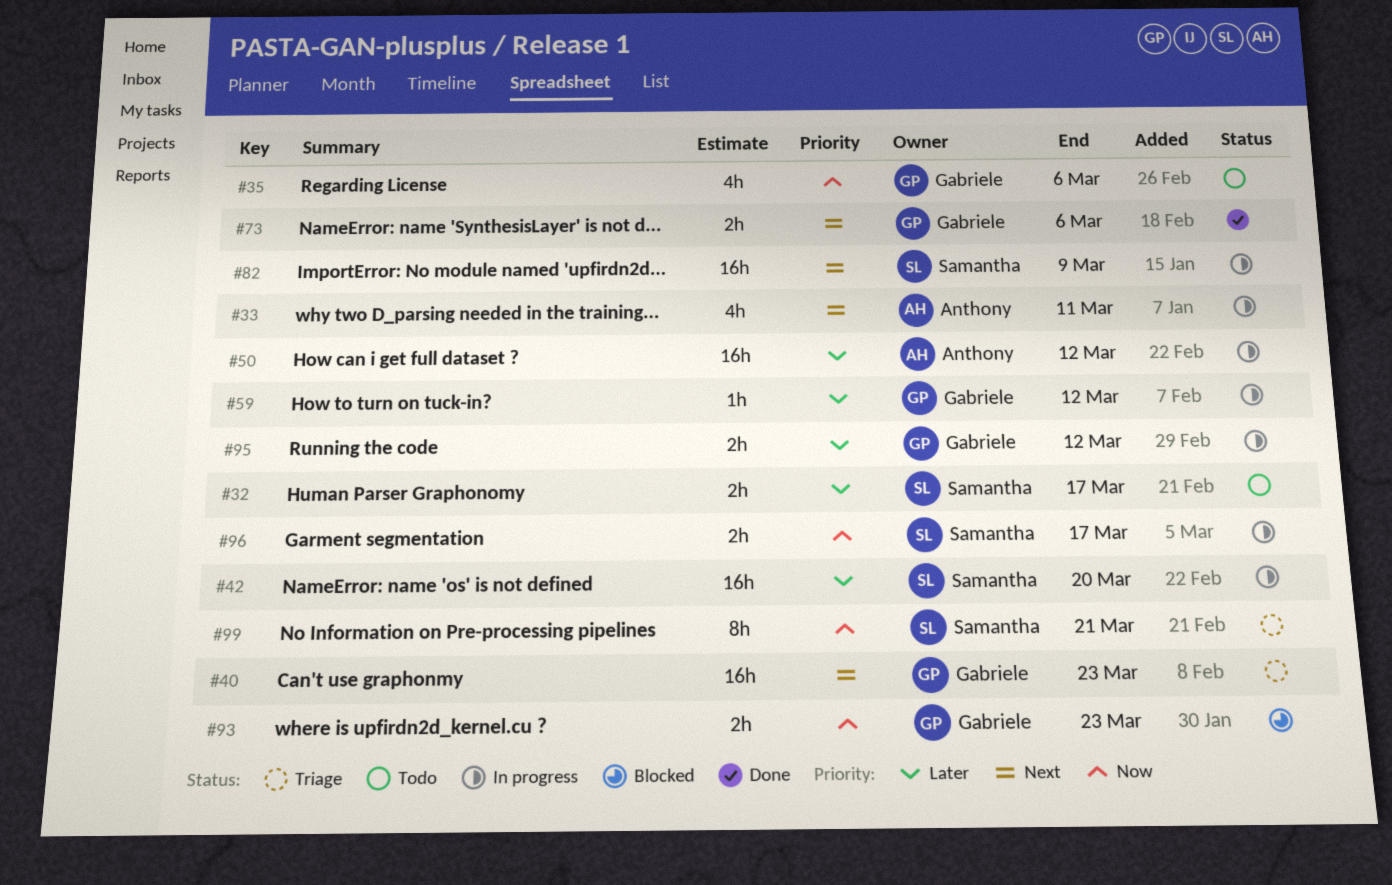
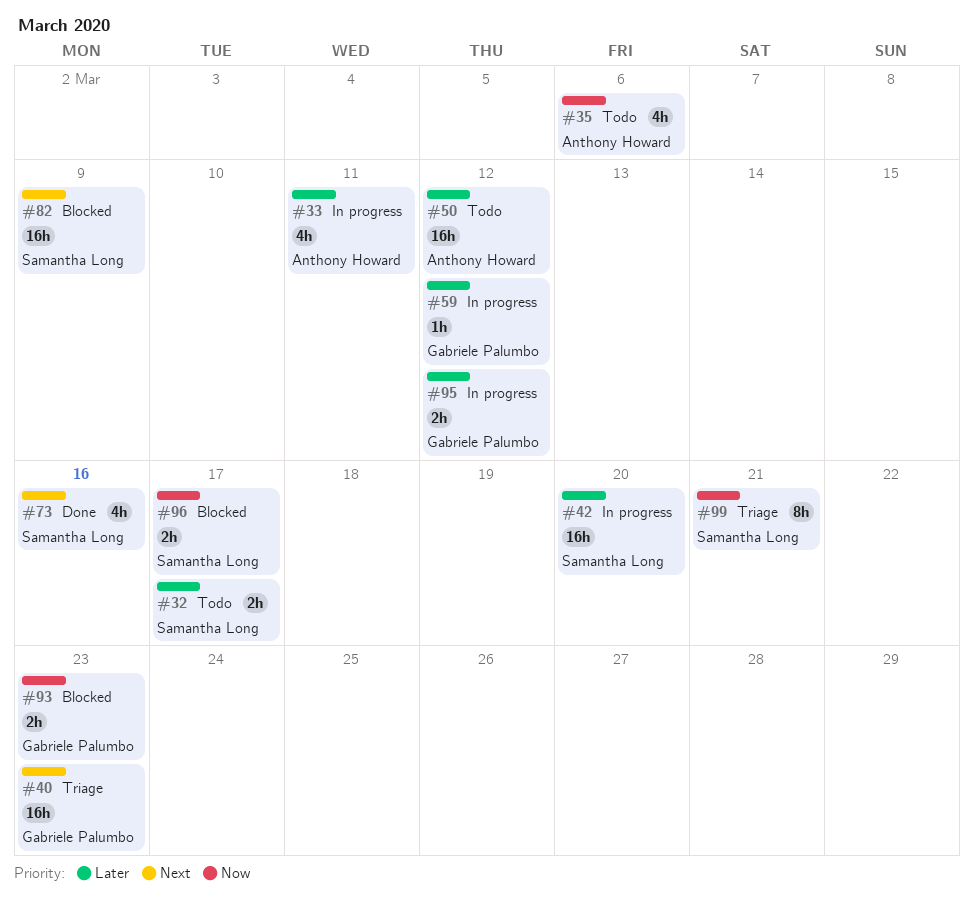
#33, priority: Next -> Later
#35, owner: Gabriele Palumbo -> Anthony Howard
#50, status: In progress -> Todo
#73, owner: Gabriele Palumbo -> Samantha Long
#73, estimate: 2h -> 4h
#73, due: Mar 6 -> Mar 16
#82, status: In progress -> Blocked
#96, status: In progress -> Blocked

